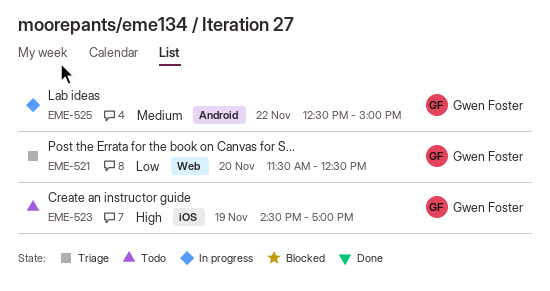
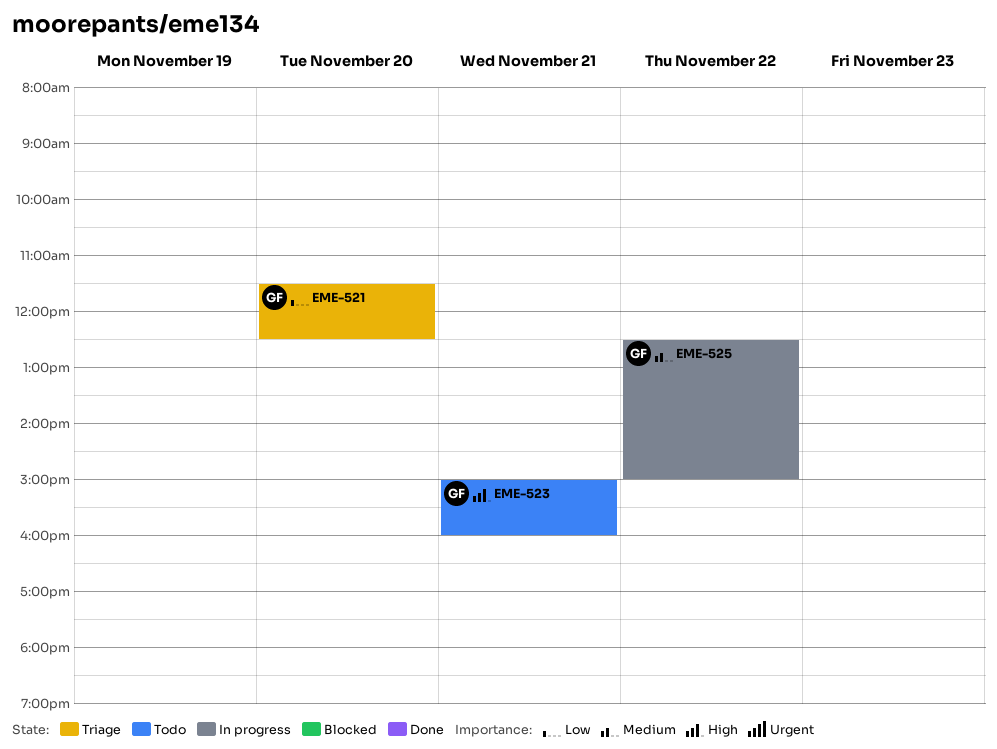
EME-523, day: Nov 19 -> Nov 21
EME-523, begins: 14:30 -> 15:00
EME-523, ends: 17:00 -> 16:00

